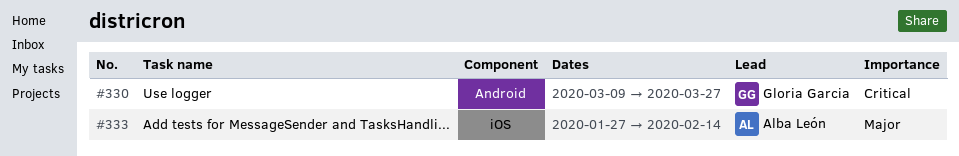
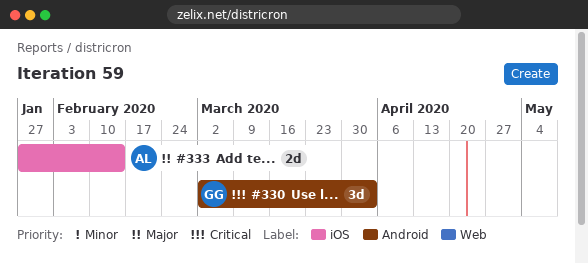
#330, start: Mar 9 -> Mar 2
#330, due: Mar 27 -> Apr 3

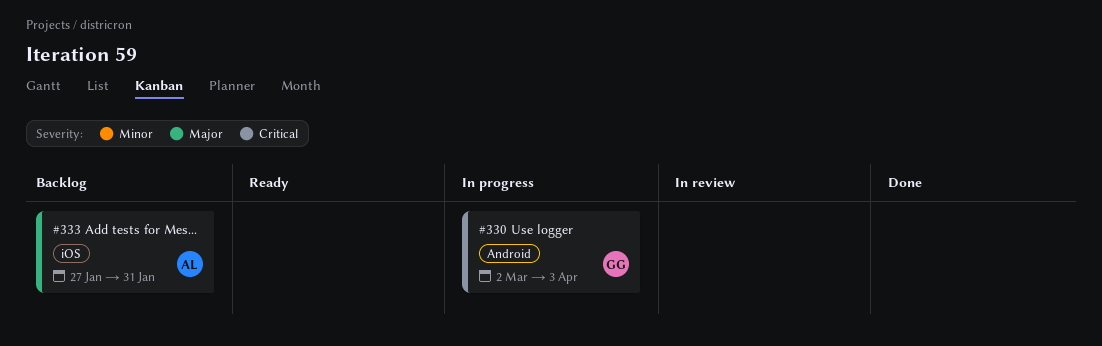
#333, due: Feb 14 -> Jan 31

